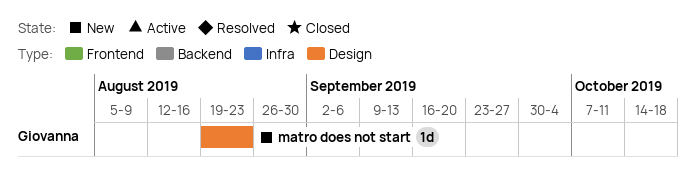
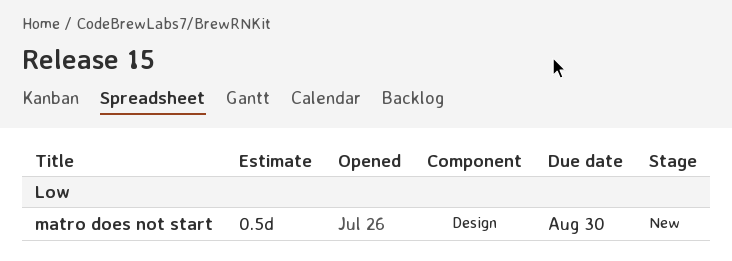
matro does not start, estimate: 1d -> 0.5d
matro does not start, due: Aug 23 -> Aug 30

